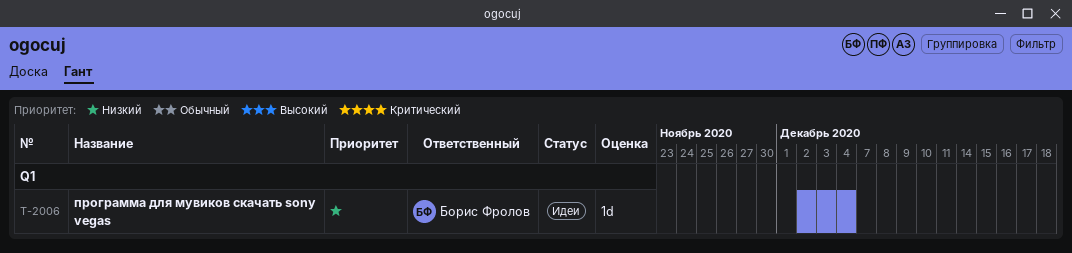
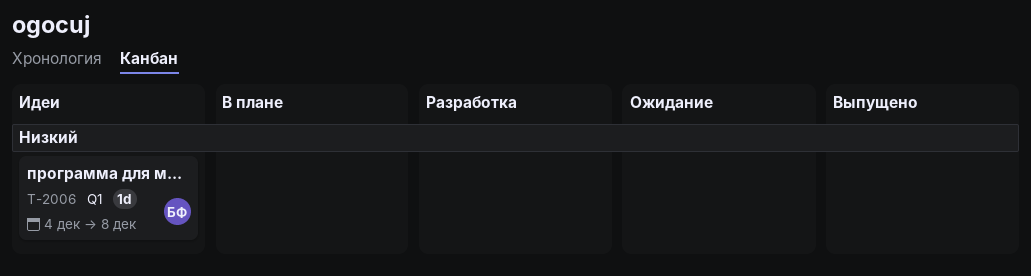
T-2006, start: Dec 2 -> Dec 4
T-2006, due: Dec 4 -> Dec 8

